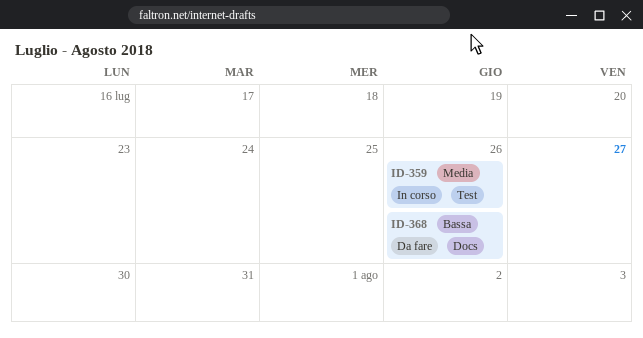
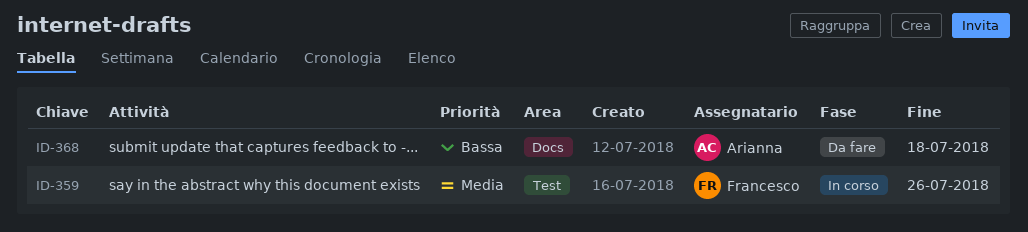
ID-368, due: Jul 26 -> Jul 18

